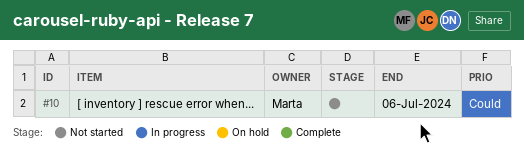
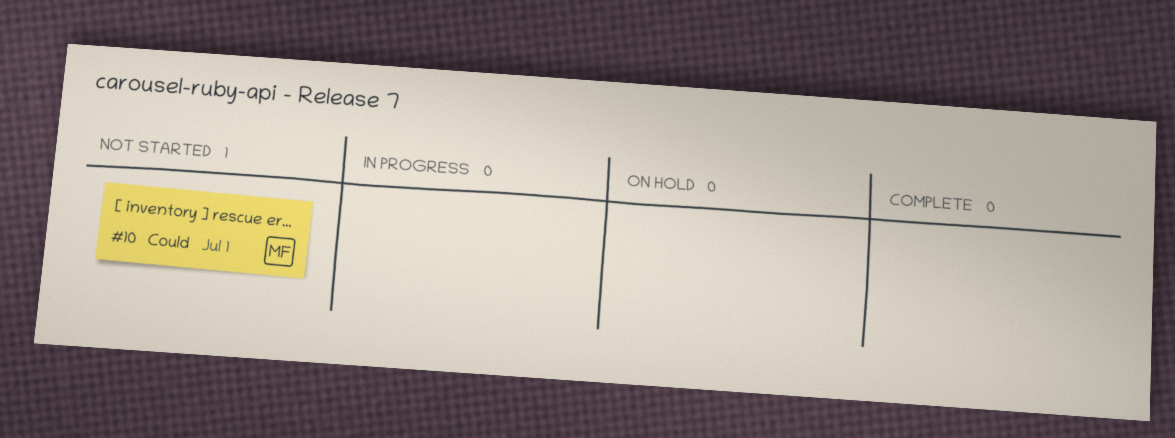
#10, due: Jul 6 -> Jul 1

